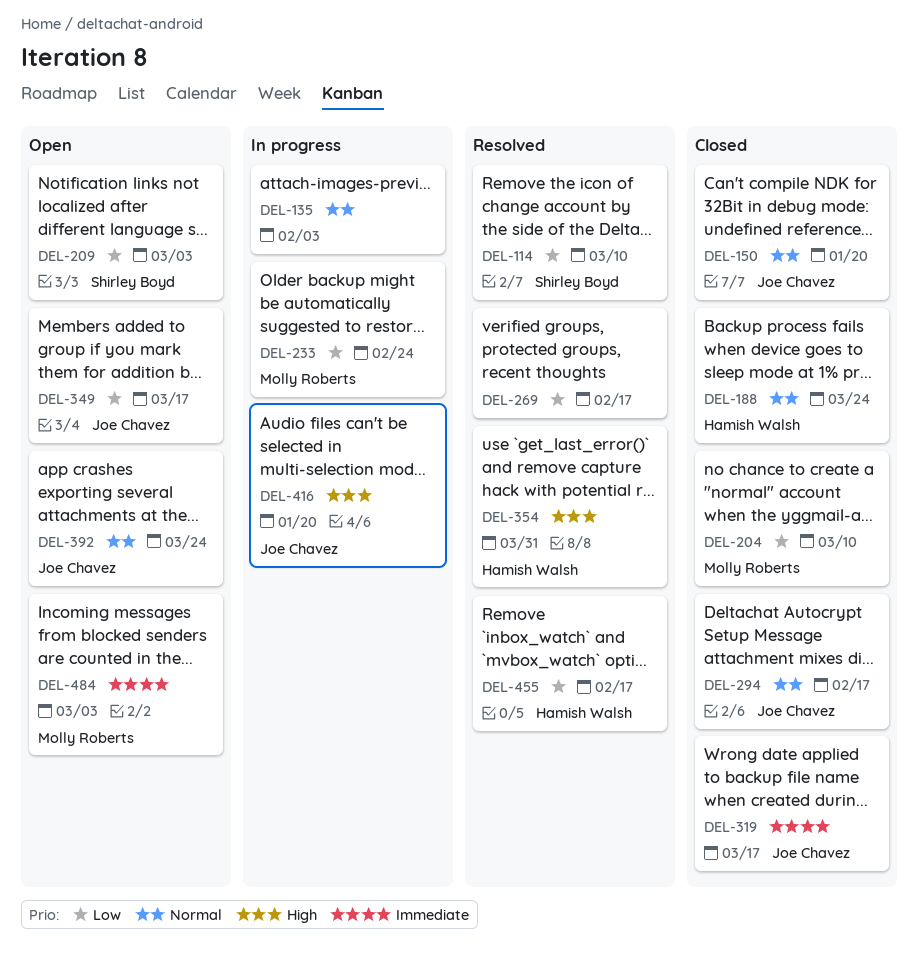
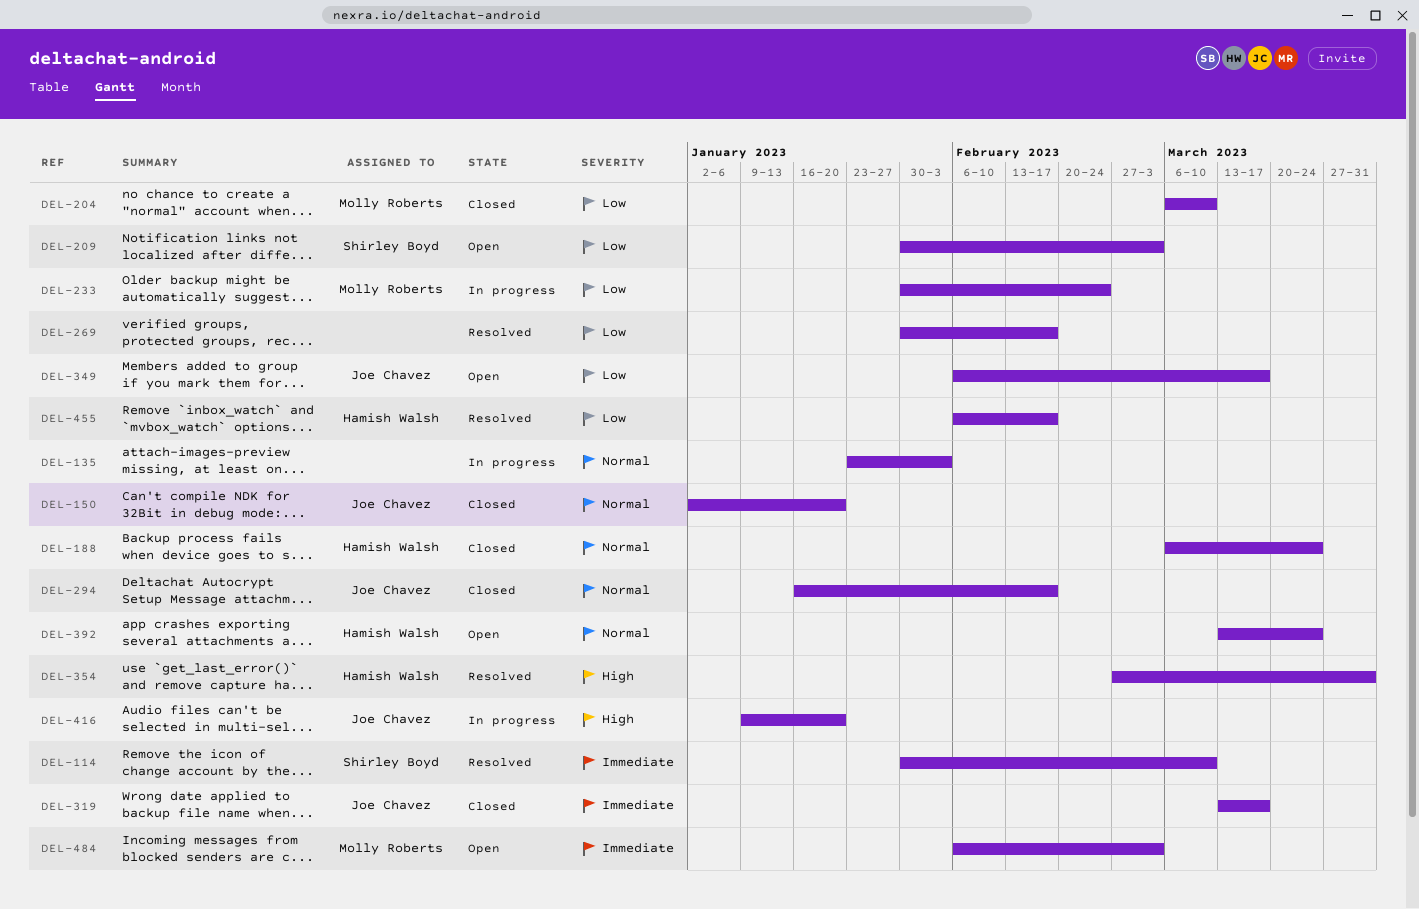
DEL-114, priority: Low -> Immediate
DEL-392, owner: Joe Chavez -> Hamish Walsh

